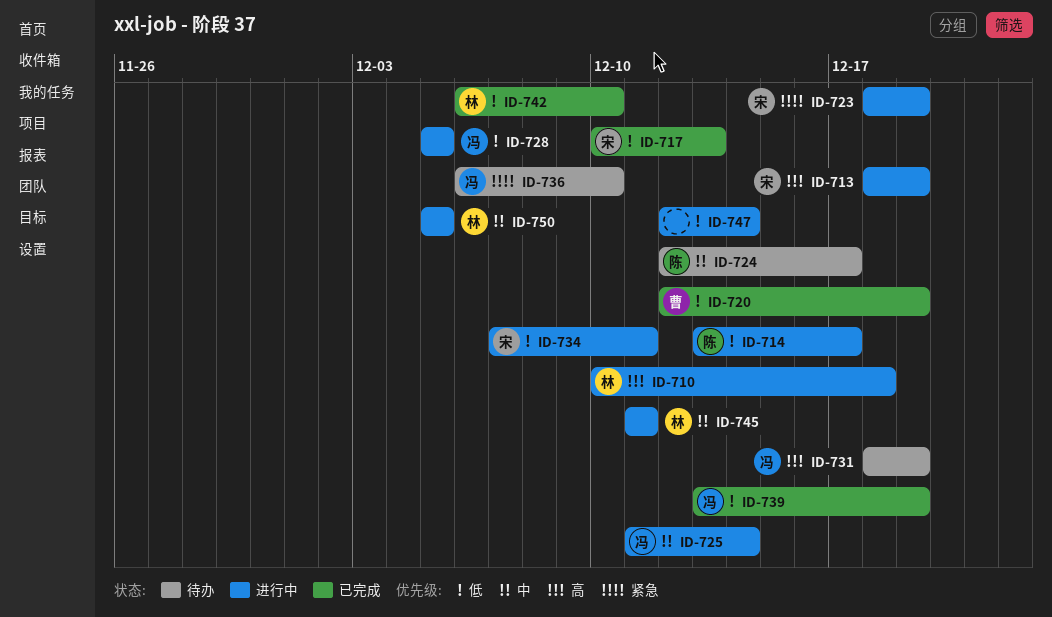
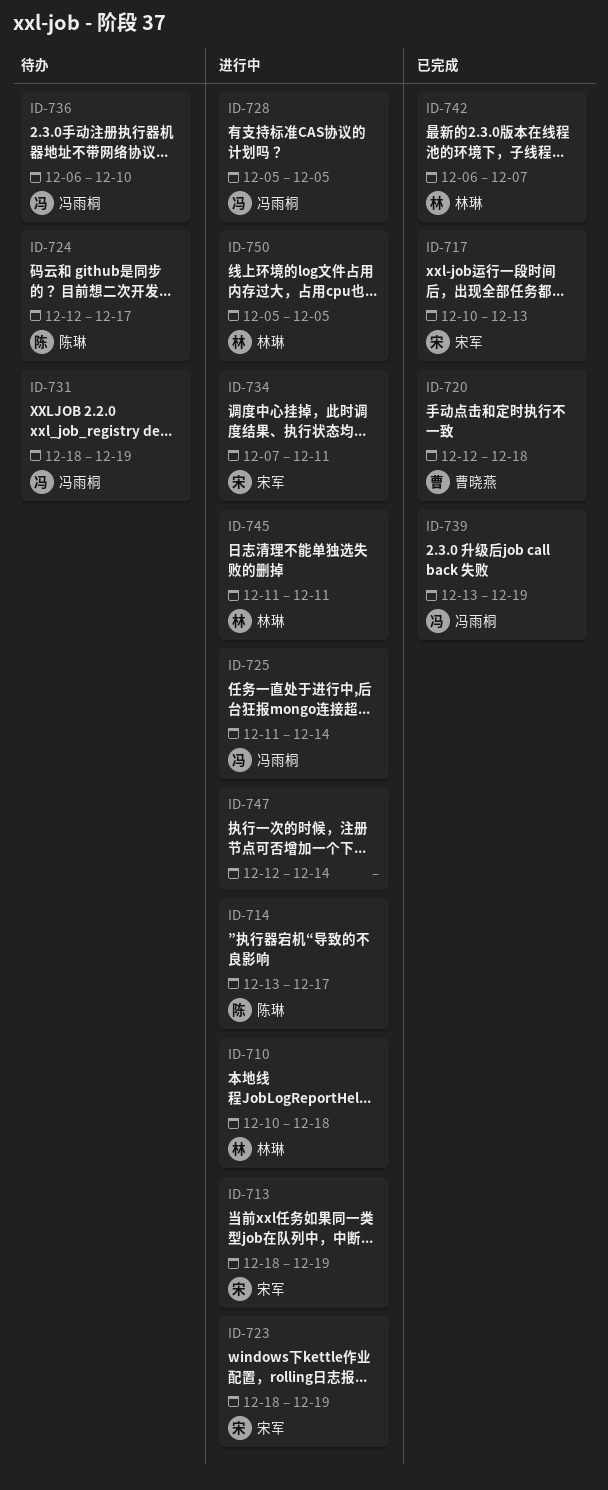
ID-720, due: Dec 19 -> Dec 18
ID-742, due: Dec 10 -> Dec 7

